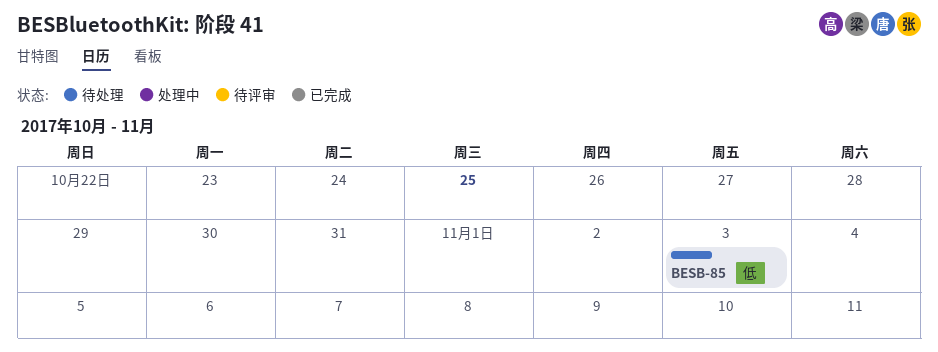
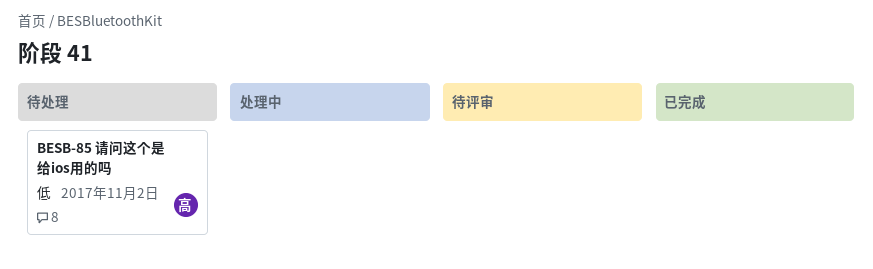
BESB-85, due: Nov 3 -> Nov 2

